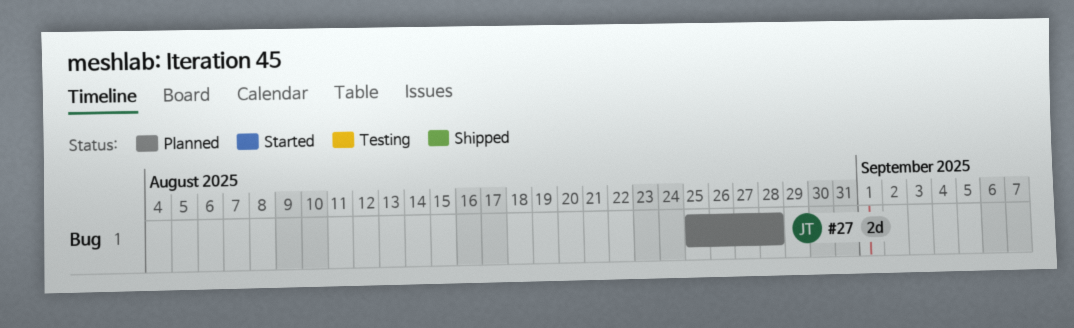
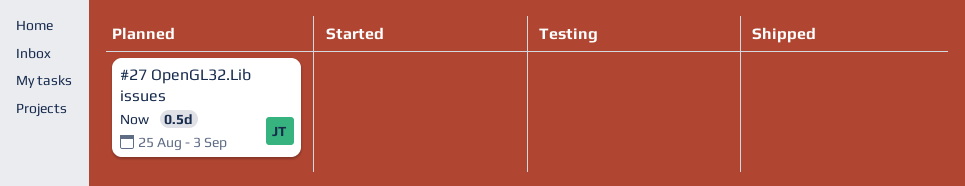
#27, estimate: 2d -> 0.5d
#27, due: Aug 28 -> Sep 3

